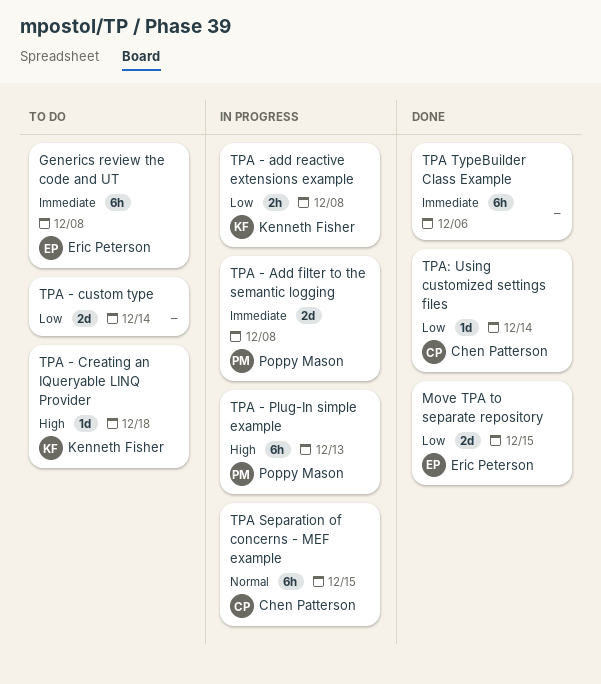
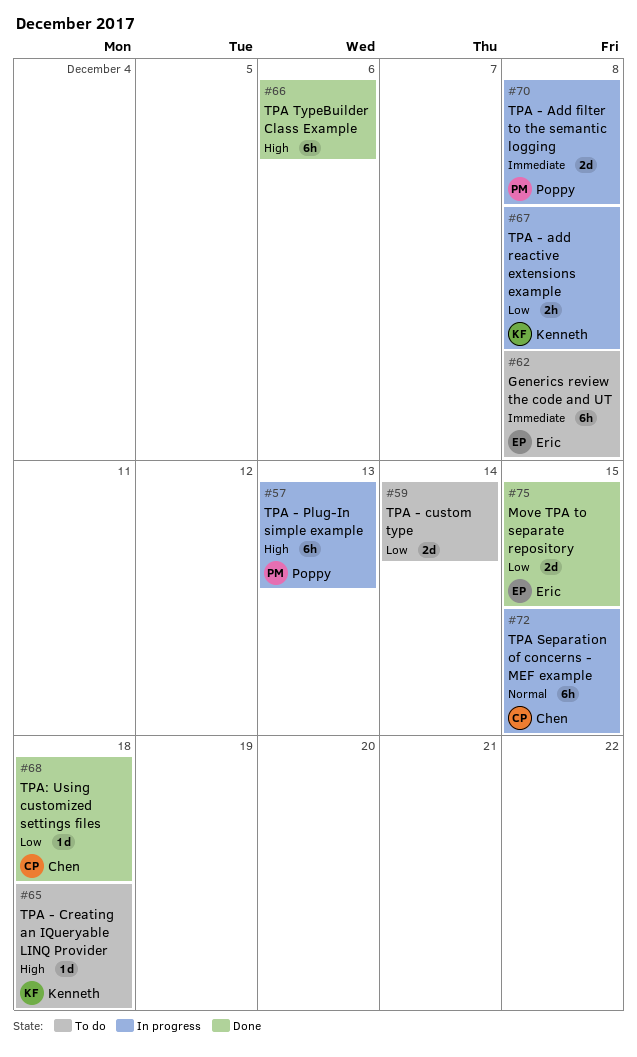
TPA TypeBuilder Class Example, priority: Immediate -> High
TPA: Using customized settings files, due: Dec 14 -> Dec 18

